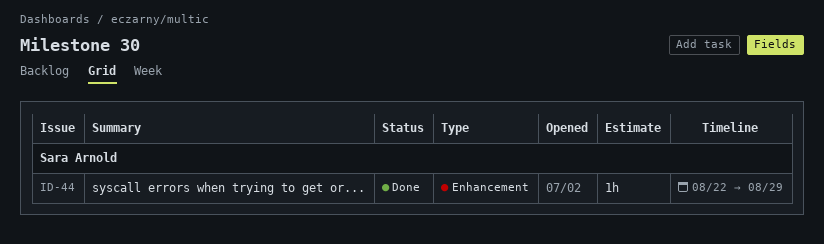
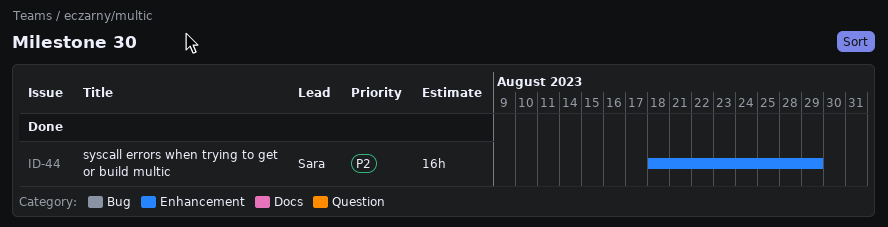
ID-44, estimate: 1h -> 16h
ID-44, start: Aug 22 -> Aug 18

